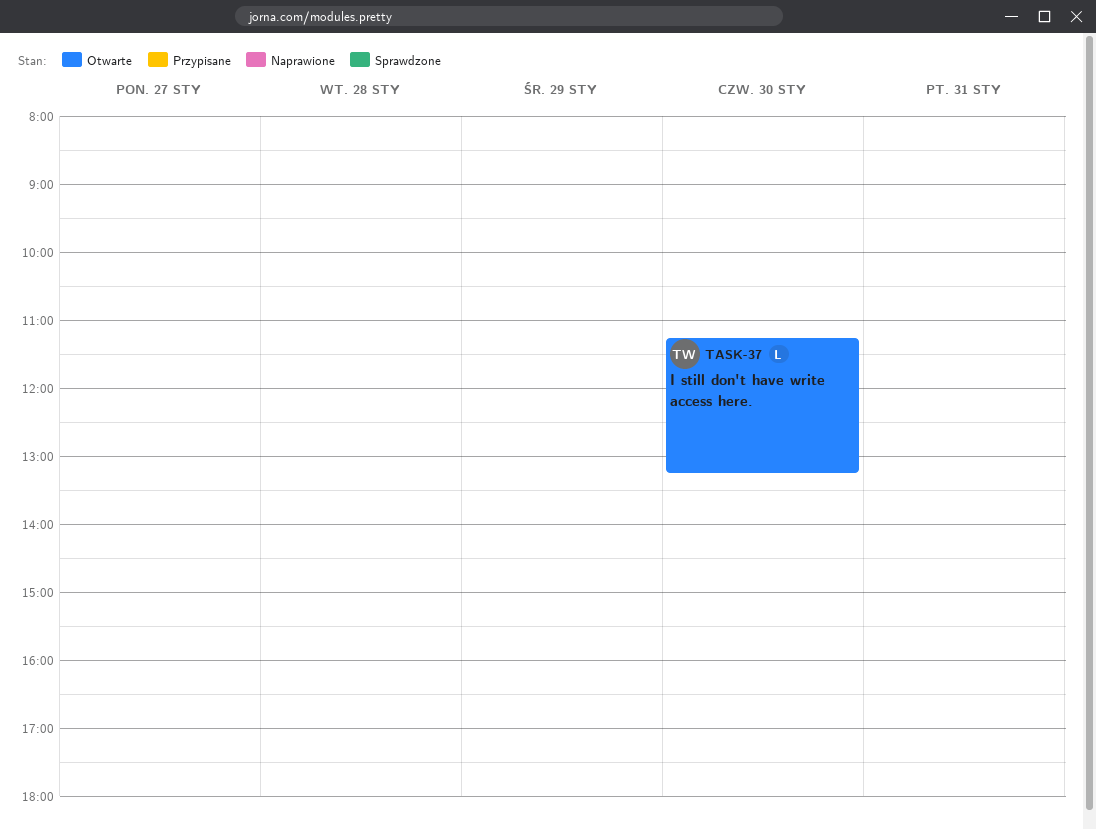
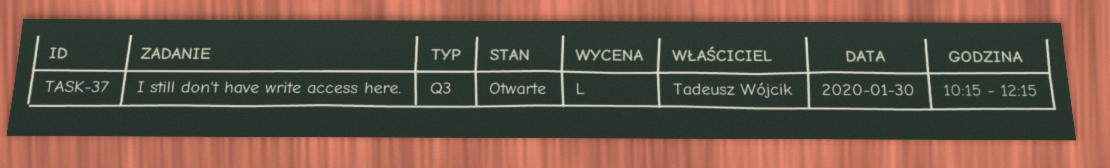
TASK-37, begins: 11:15 -> 10:15
TASK-37, ends: 13:15 -> 12:15

